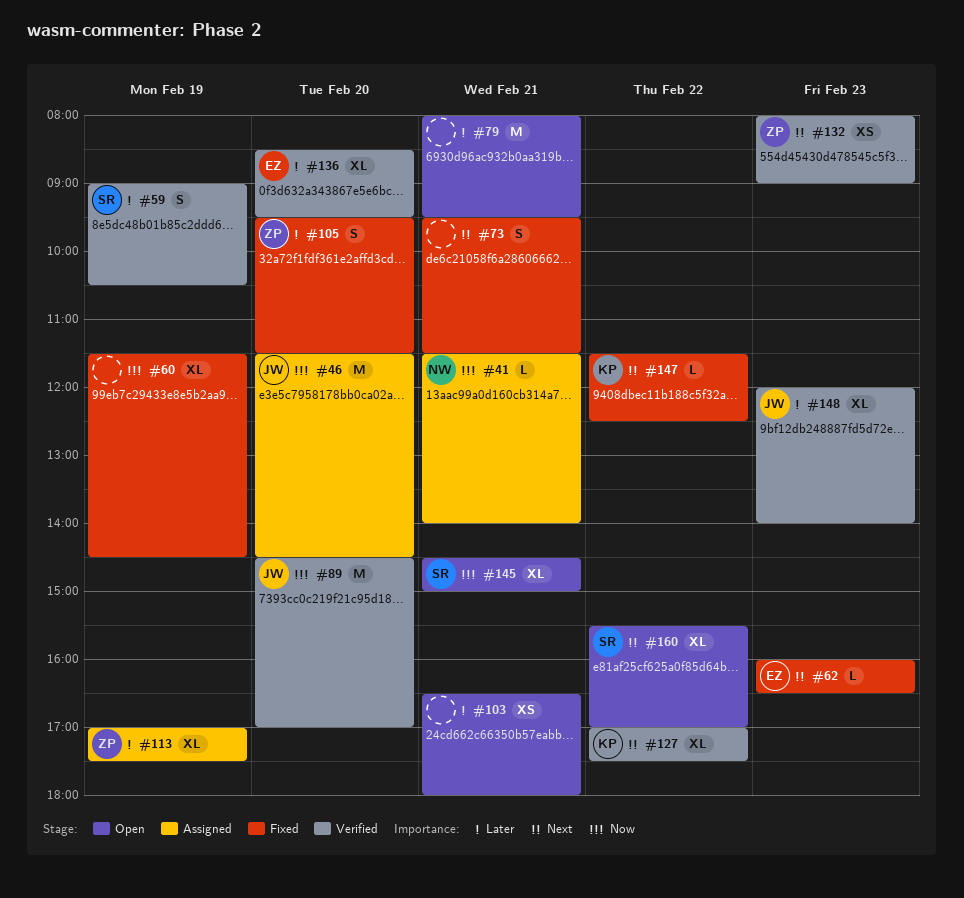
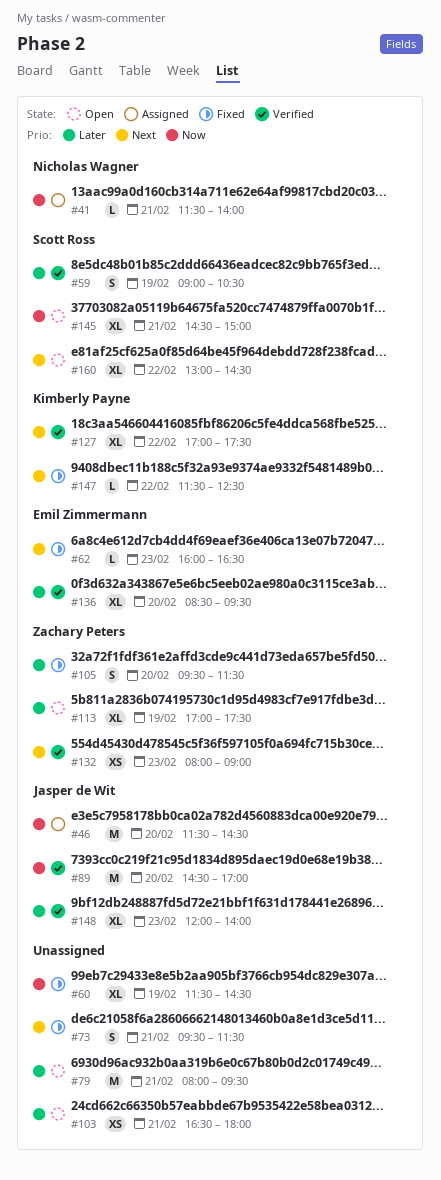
#113, status: Assigned -> Open
#160, begins: 15:30 -> 13:00
#160, ends: 17:00 -> 14:30

